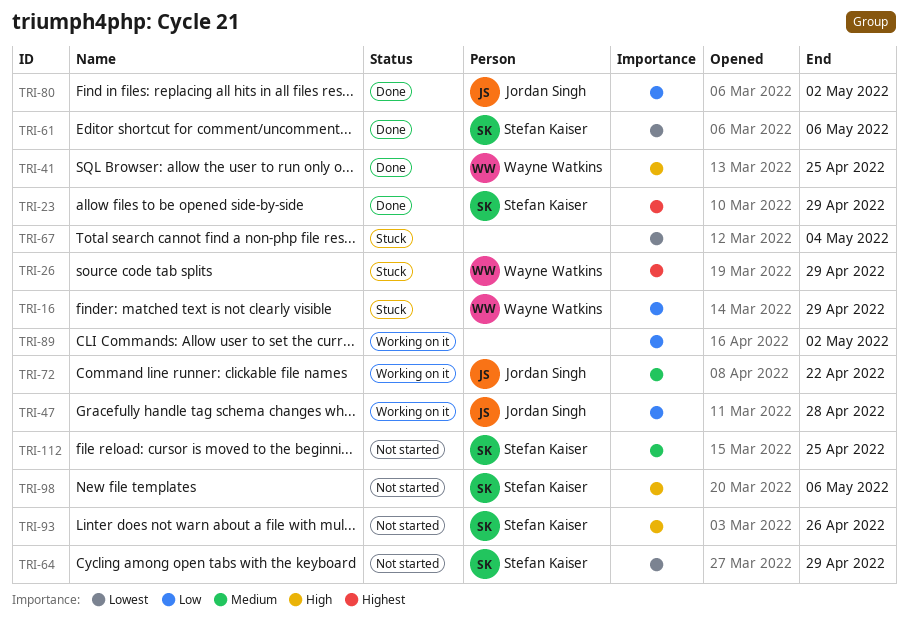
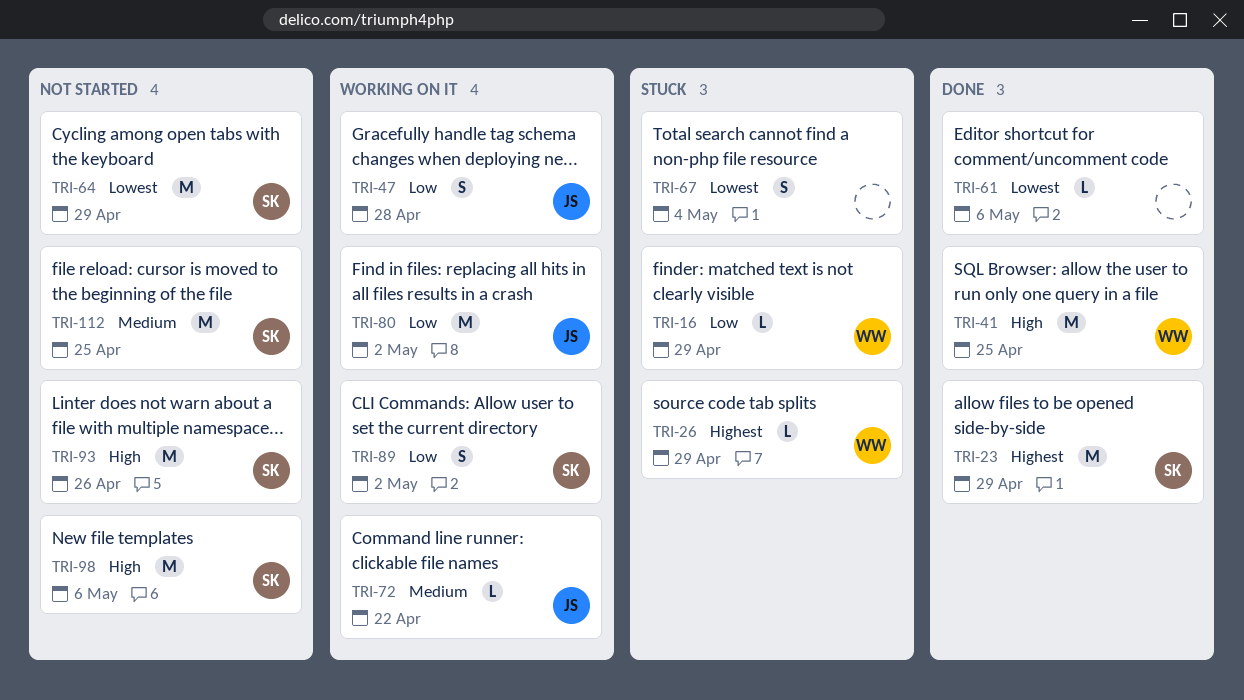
TRI-61, owner: Stefan Kaiser -> none
TRI-80, status: Done -> Working on it
TRI-89, owner: none -> Stefan Kaiser

